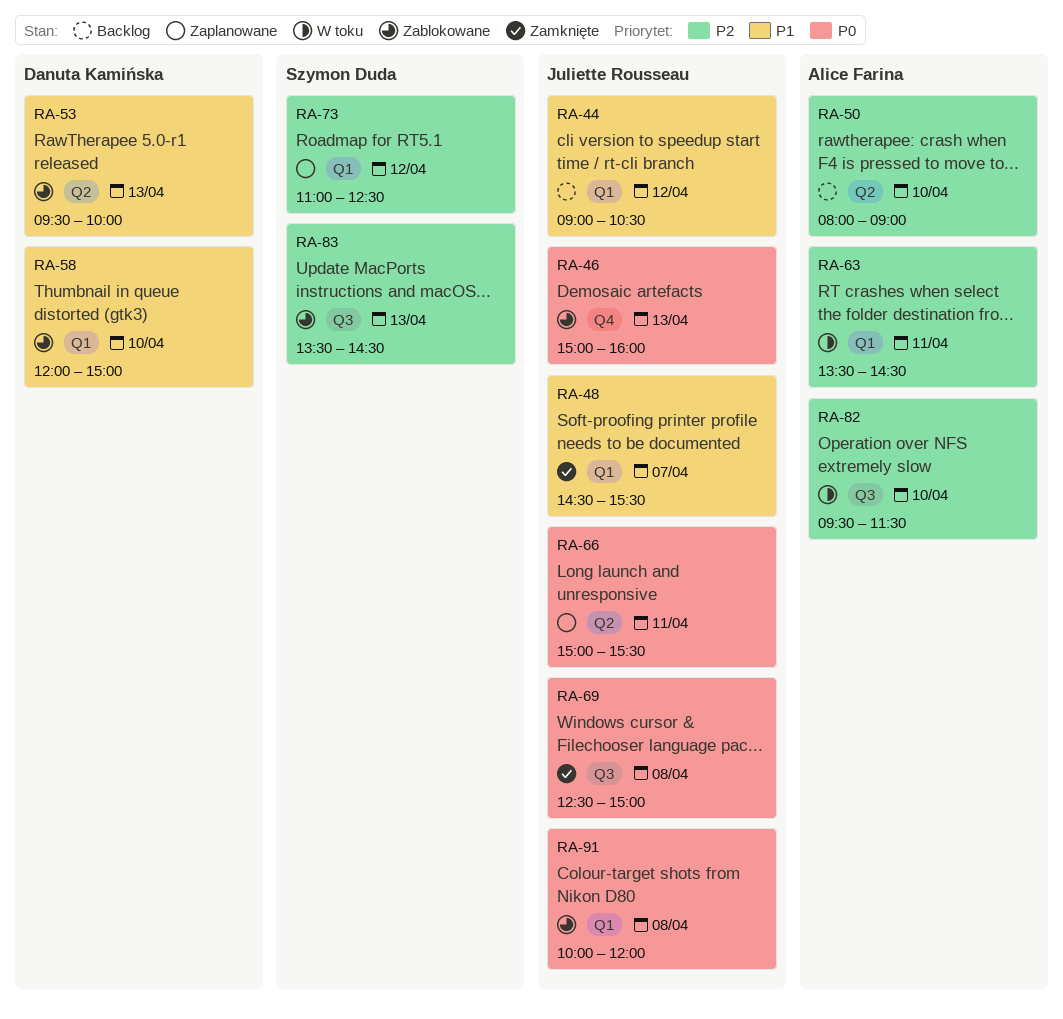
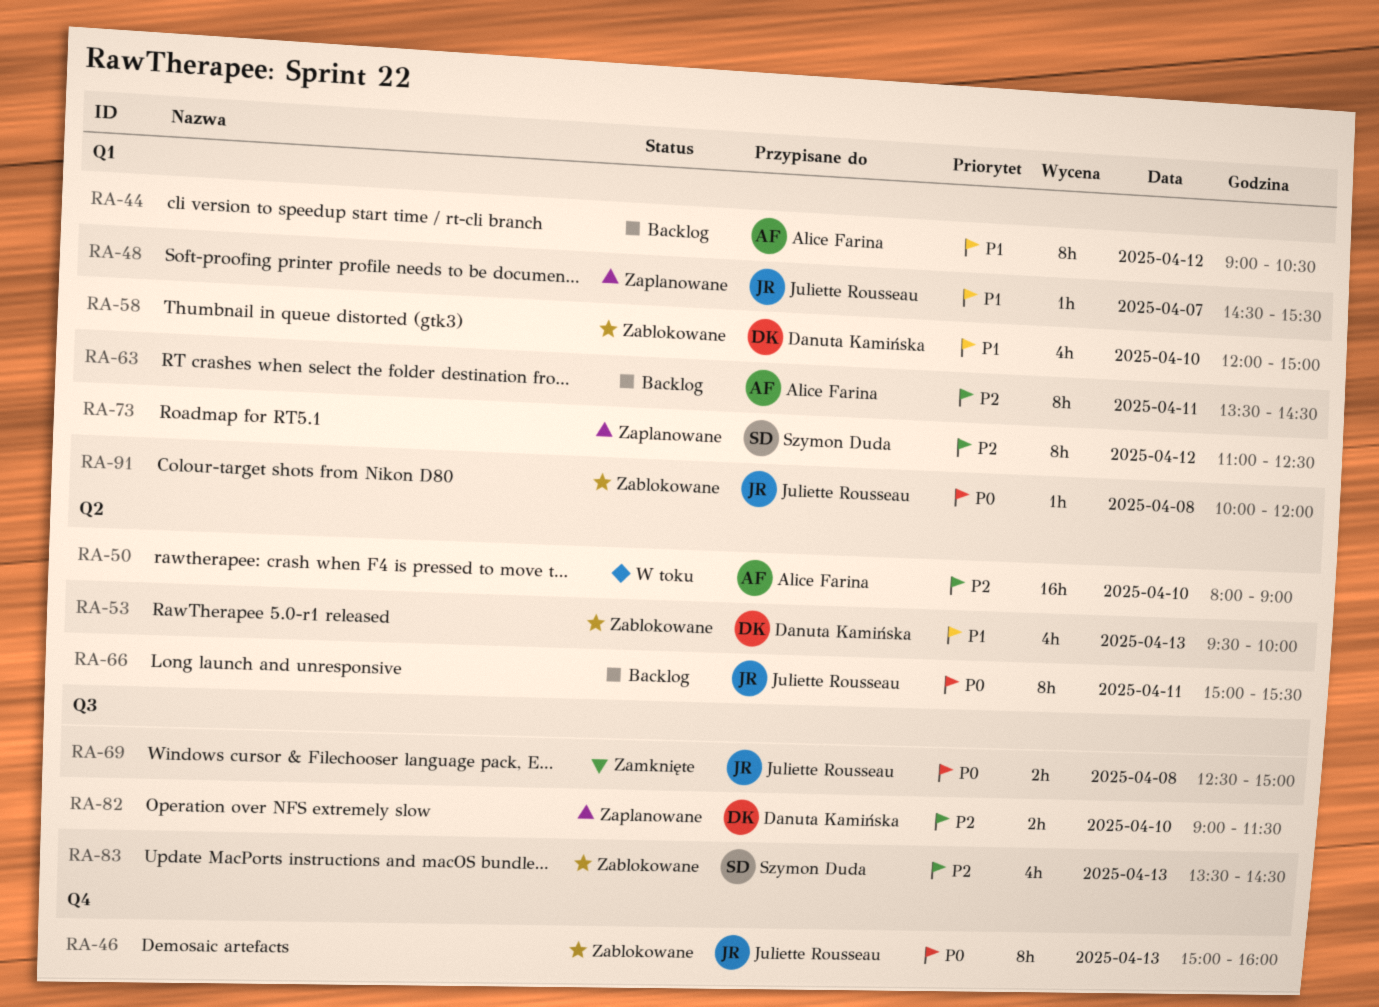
RA-44, owner: Juliette Rousseau -> Alice Farina
RA-48, status: Zamknięte -> Zaplanowane
RA-50, status: Backlog -> W toku
RA-63, status: W toku -> Backlog
RA-66, status: Zaplanowane -> Backlog
RA-82, status: W toku -> Zaplanowane
RA-82, owner: Alice Farina -> Danuta Kamińska
RA-82, begins: 09:30 -> 09:00

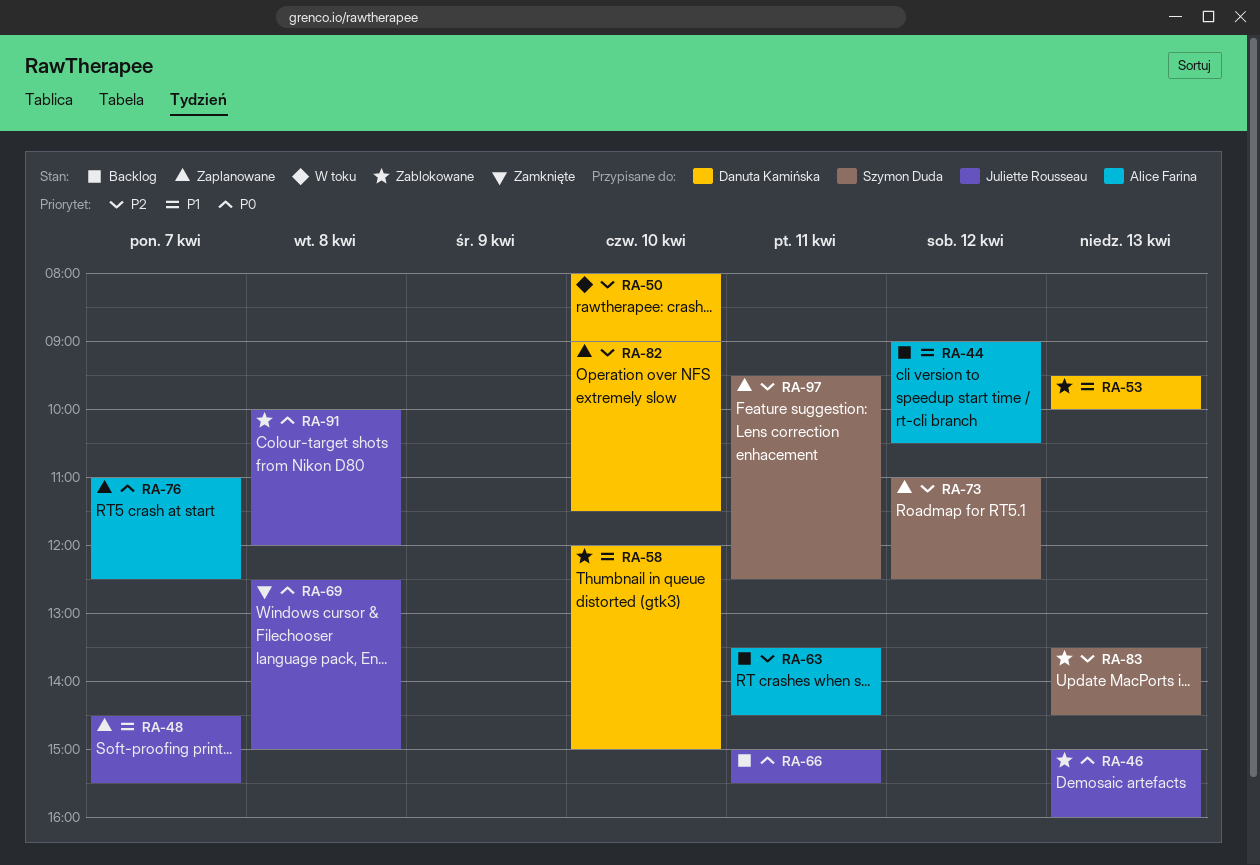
RA-50, owner: Alice Farina -> Danuta Kamińska
RA-76: none -> present
RA-97: none -> present

